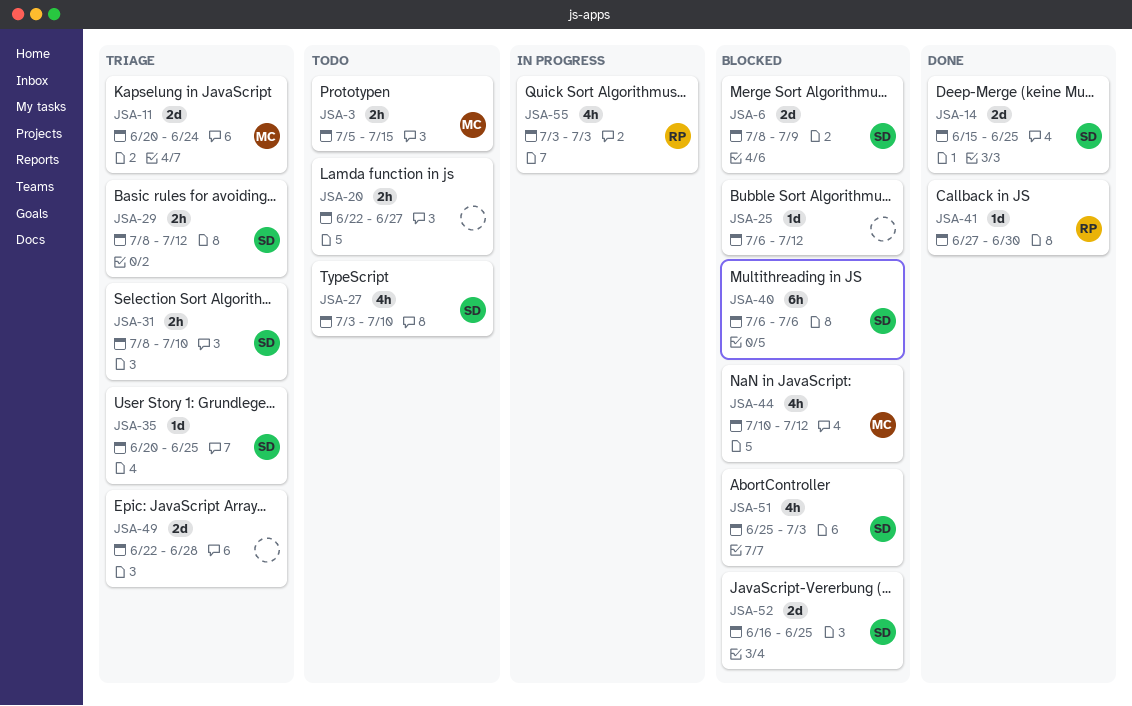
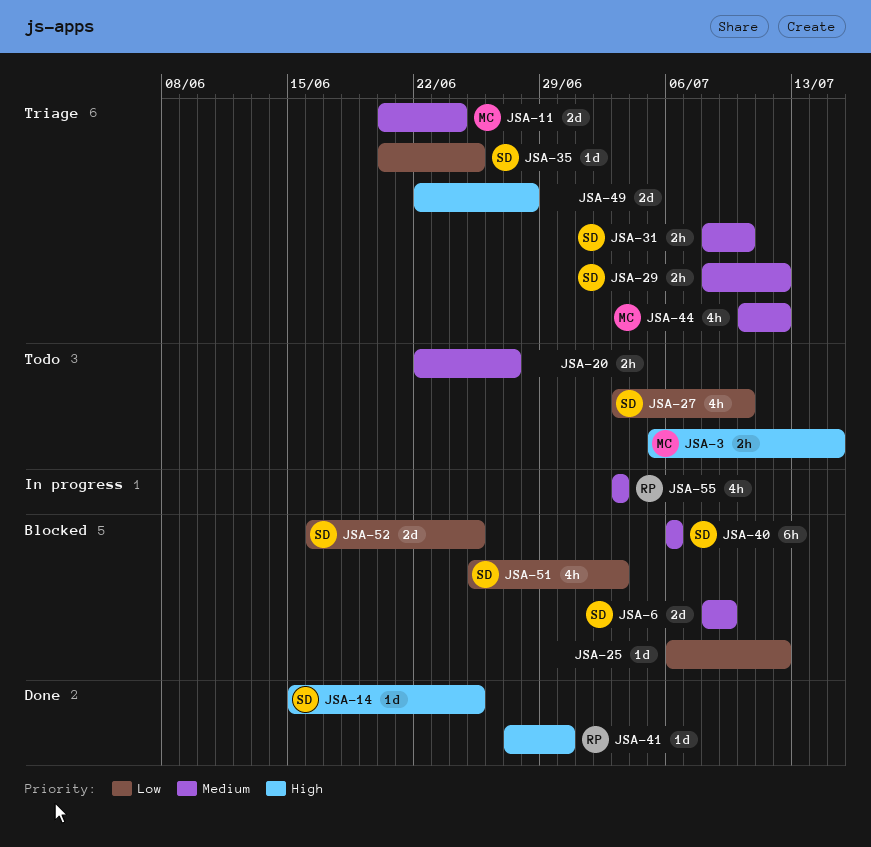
JSA-14, estimate: 2d -> 1d
JSA-44, status: Blocked -> Triage

